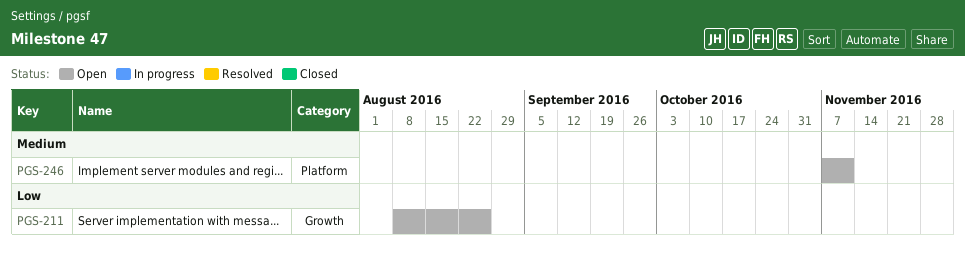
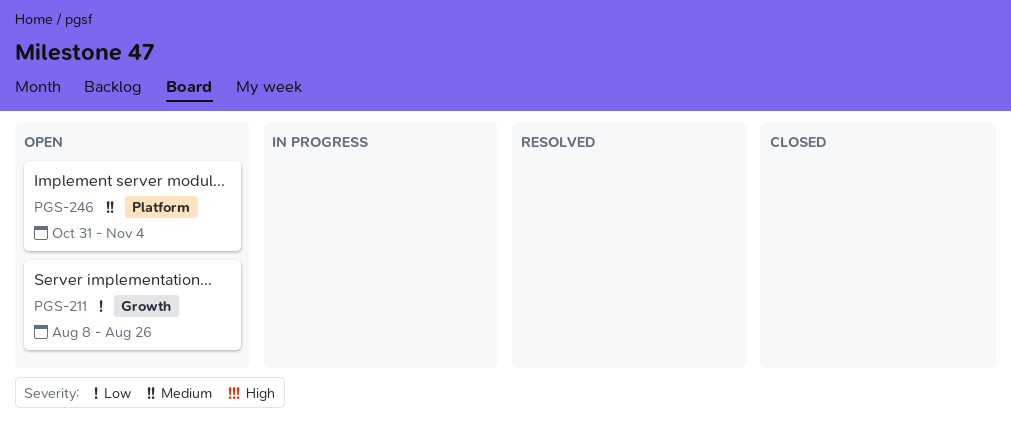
PGS-246, start: Nov 7 -> Oct 31
PGS-246, due: Nov 11 -> Nov 4

